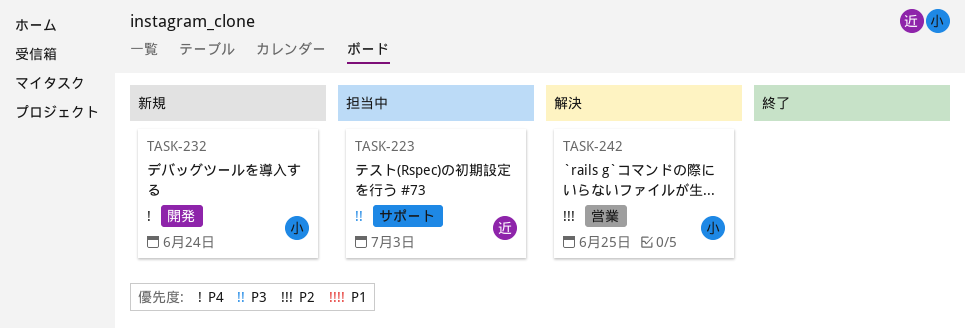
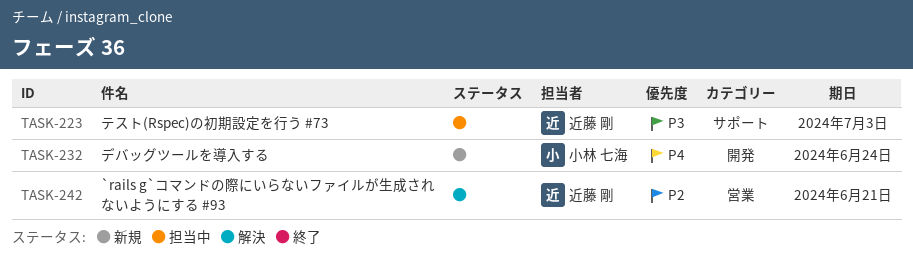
TASK-242, owner: 小林 七海 -> 近藤 剛
TASK-242, due: Jun 25 -> Jun 21

